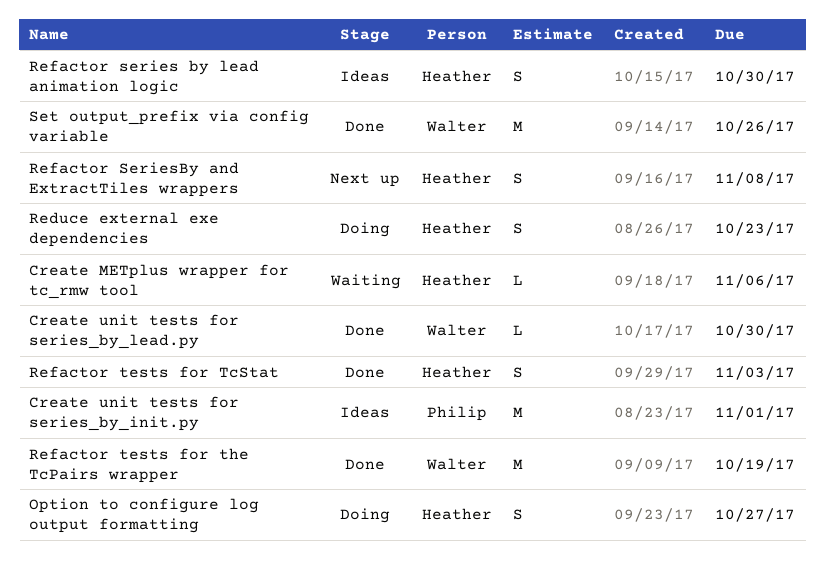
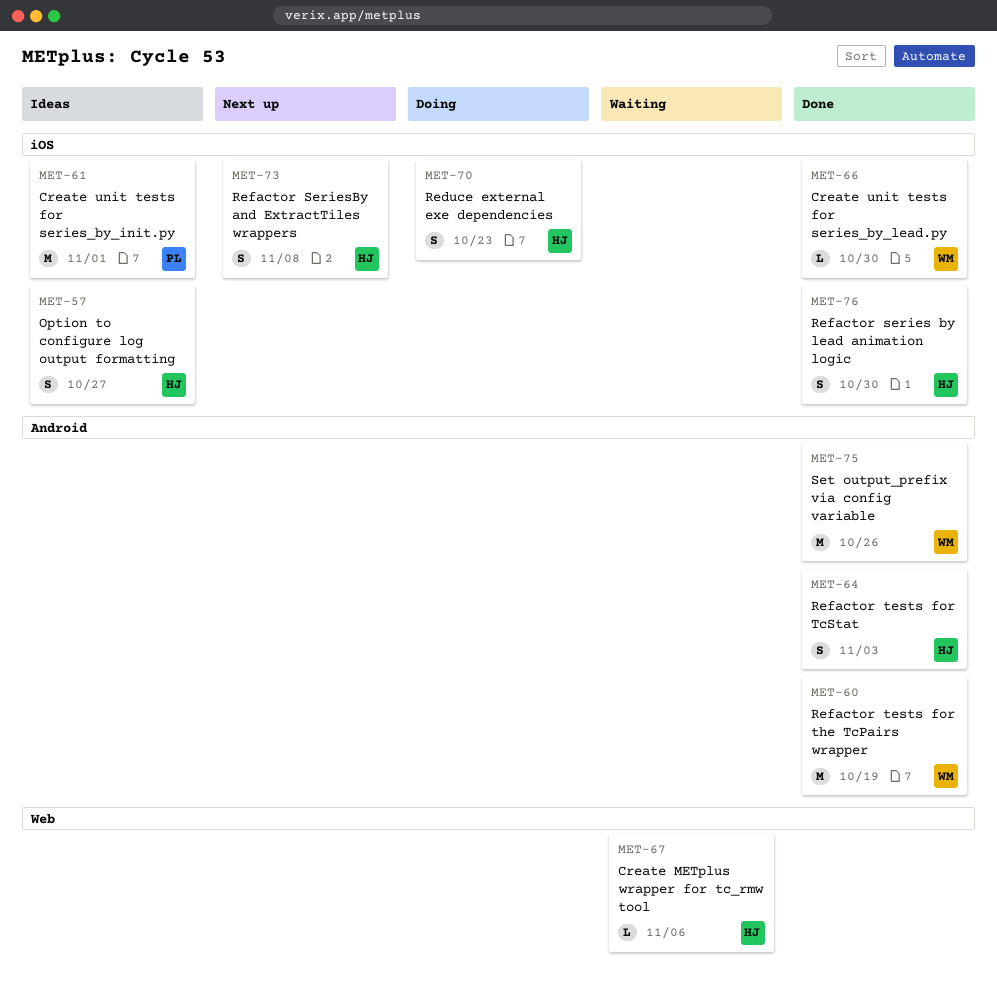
Option to configure log output formatting, status: Doing -> Ideas
Refactor series by lead animation logic, status: Ideas -> Done

